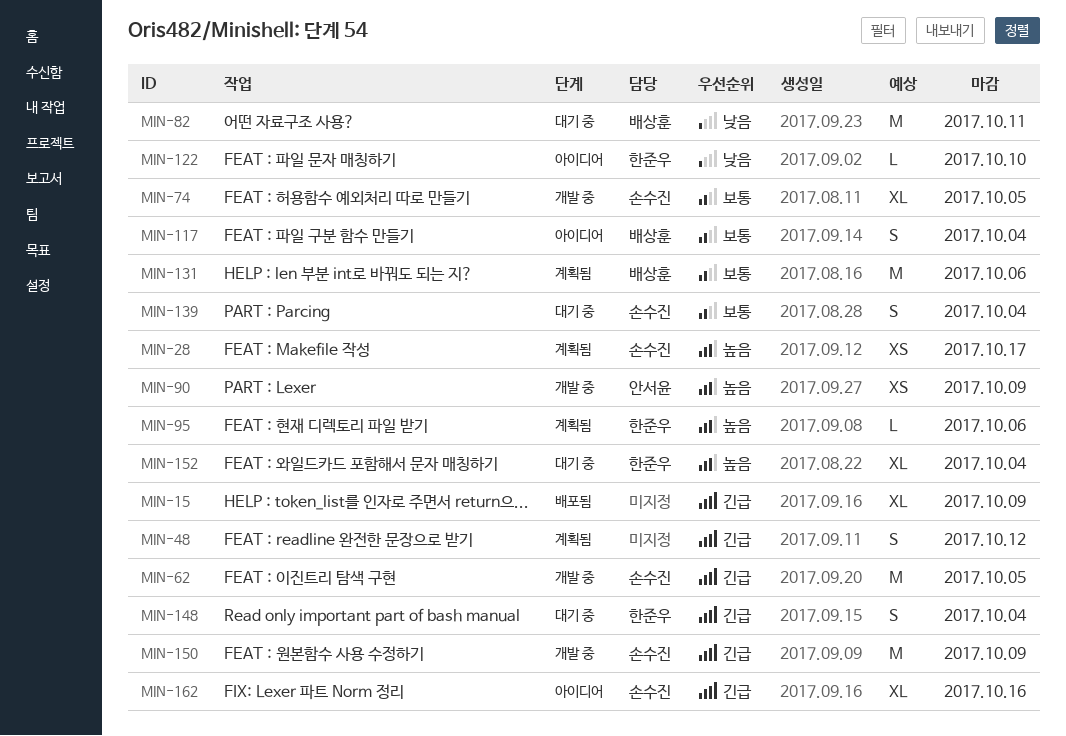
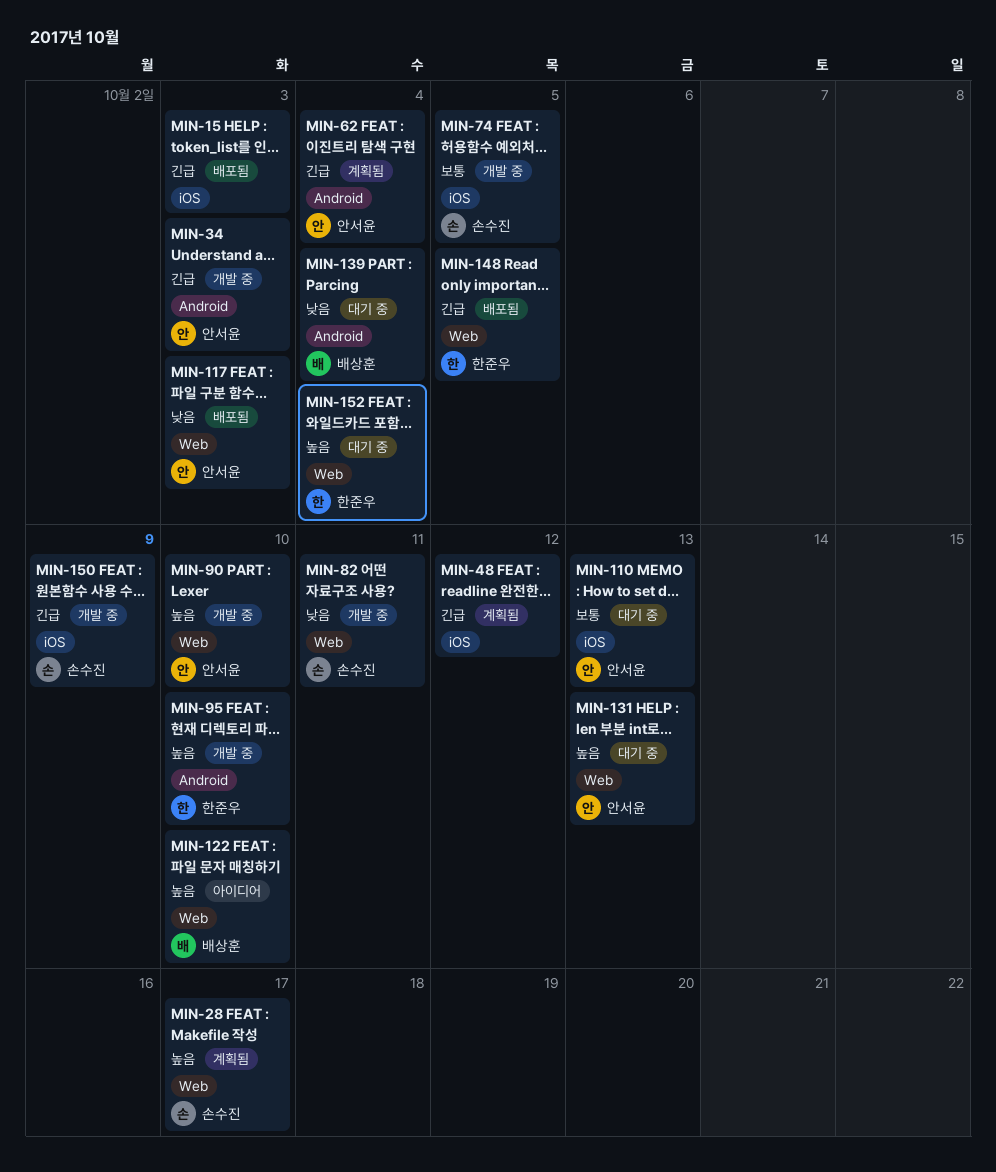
MIN-15, due: Oct 9 -> Oct 3
MIN-34: none -> present
MIN-62, status: 개발 중 -> 계획됨
MIN-62, owner: 손수진 -> 안서윤
MIN-62, due: Oct 5 -> Oct 4
MIN-82, status: 대기 중 -> 개발 중
MIN-82, owner: 배상훈 -> 손수진
MIN-90, due: Oct 9 -> Oct 10
MIN-95, status: 계획됨 -> 개발 중
MIN-95, due: Oct 6 -> Oct 10
MIN-110: none -> present
MIN-117, status: 아이디어 -> 배포됨
MIN-117, owner: 배상훈 -> 안서윤
MIN-117, priority: 보통 -> 낮음
MIN-117, due: Oct 4 -> Oct 3
MIN-122, owner: 한준우 -> 배상훈
MIN-122, priority: 낮음 -> 높음
MIN-131, status: 계획됨 -> 대기 중
MIN-131, owner: 배상훈 -> 안서윤
MIN-131, priority: 보통 -> 높음
MIN-131, due: Oct 6 -> Oct 13
MIN-139, owner: 손수진 -> 배상훈
MIN-139, priority: 보통 -> 낮음
MIN-148, status: 대기 중 -> 배포됨
MIN-148, due: Oct 4 -> Oct 5
MIN-162: present -> none

